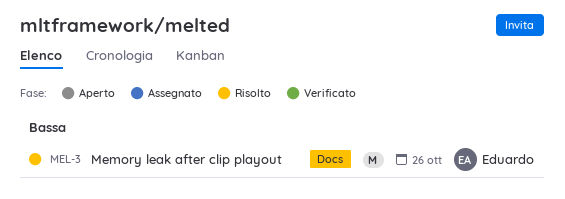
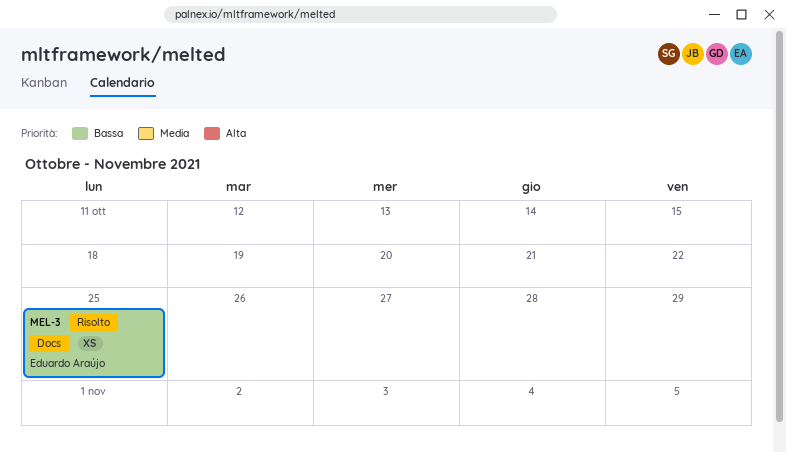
MEL-3, estimate: M -> XS
MEL-3, due: Oct 26 -> Oct 25

